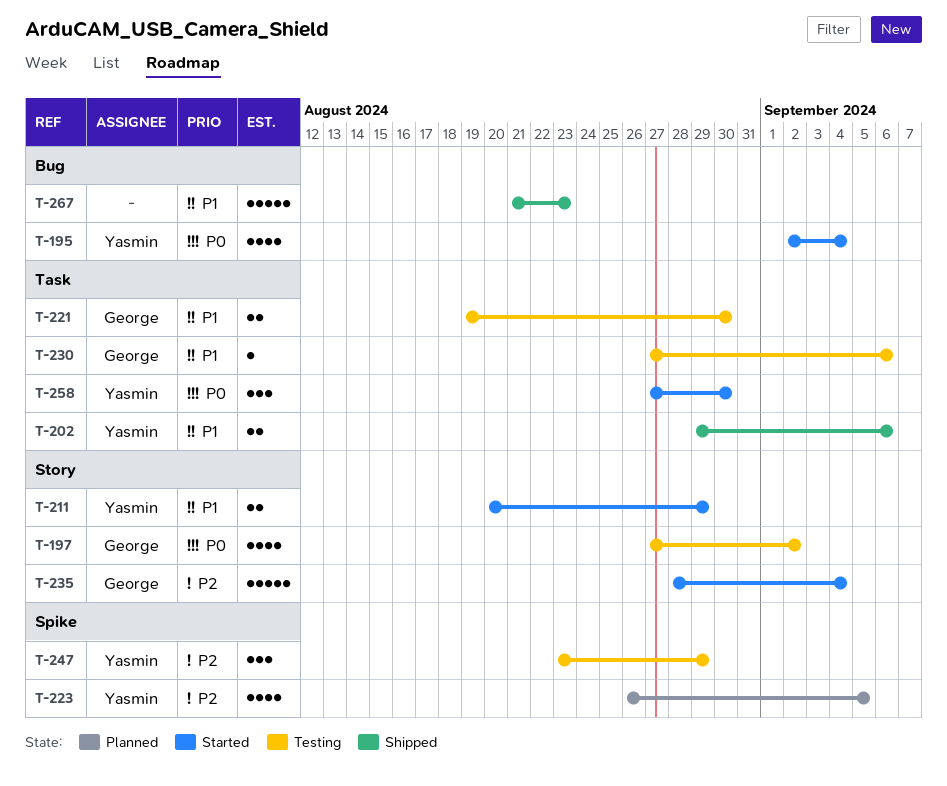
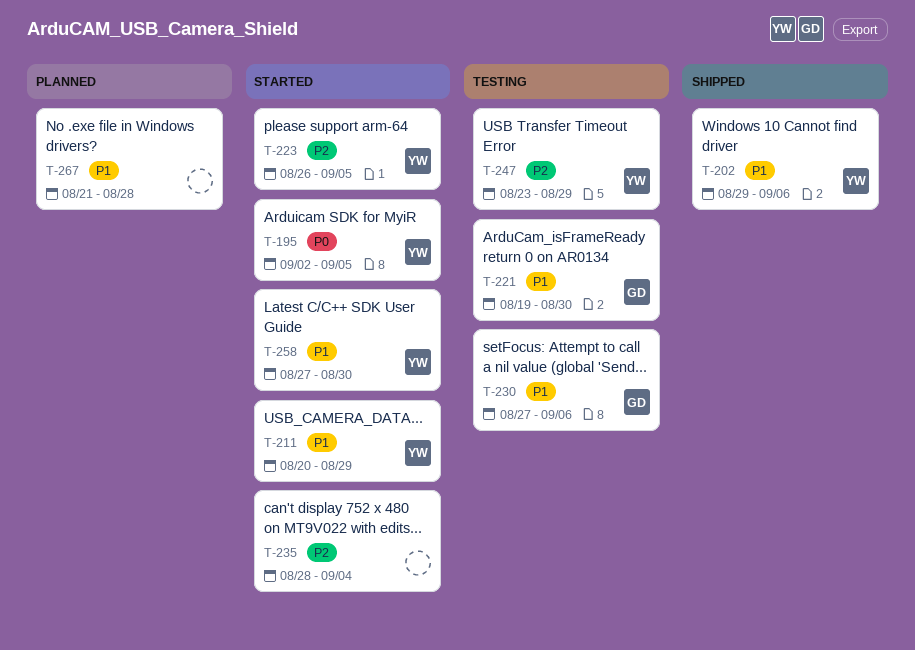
T-195, due: Sep 4 -> Sep 5
T-197: present -> none
T-223, status: Planned -> Started
T-235, owner: George -> none
T-258, priority: P0 -> P1
T-267, status: Shipped -> Planned
T-267, due: Aug 23 -> Aug 28

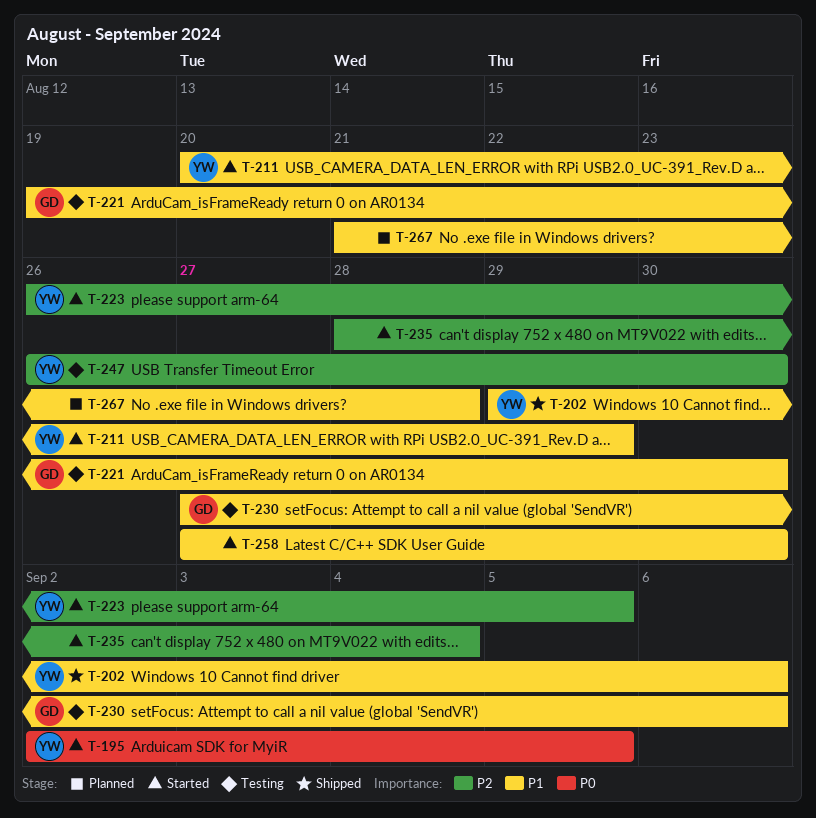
T-247, start: Aug 23 -> Aug 26
T-247, due: Aug 29 -> Aug 30
T-258, owner: YW -> none

